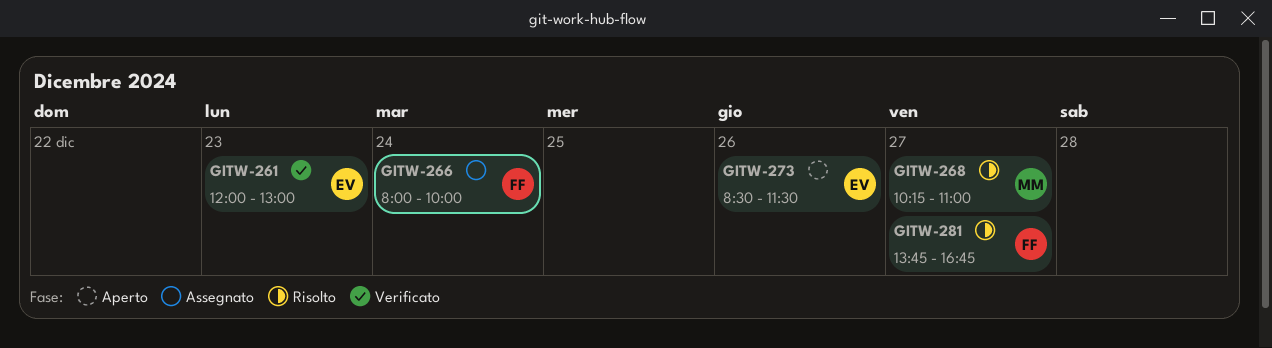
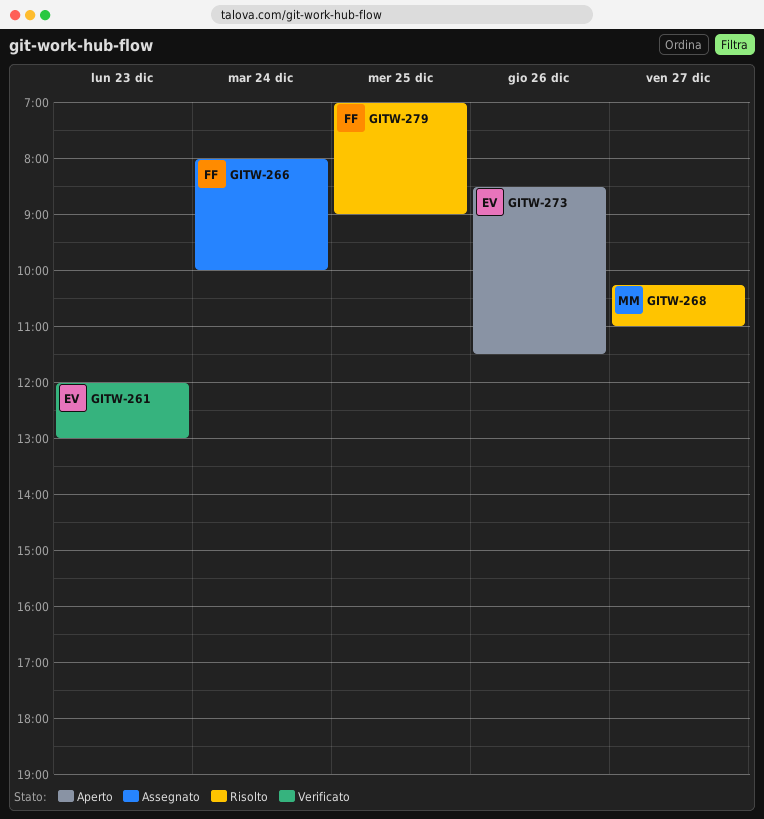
GITW-279: none -> present
GITW-281: present -> none

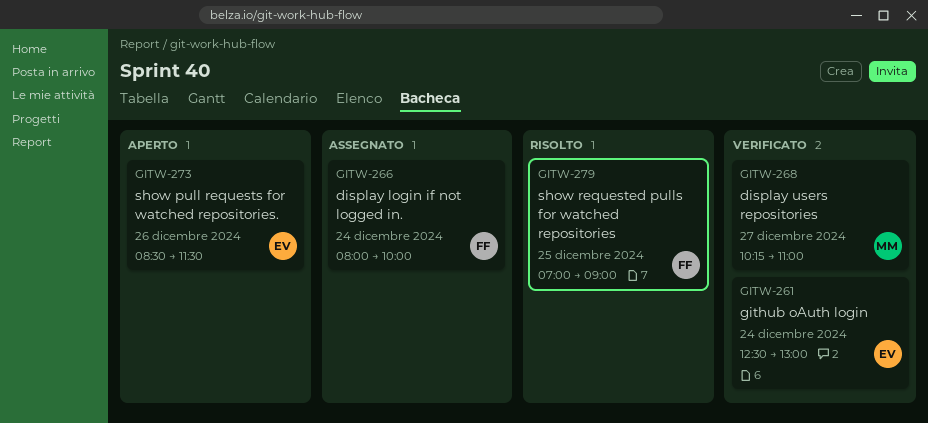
GITW-261, day: Dec 23 -> Dec 24
GITW-261, begins: 12:00 -> 12:30
GITW-268, status: Risolto -> Verificato

